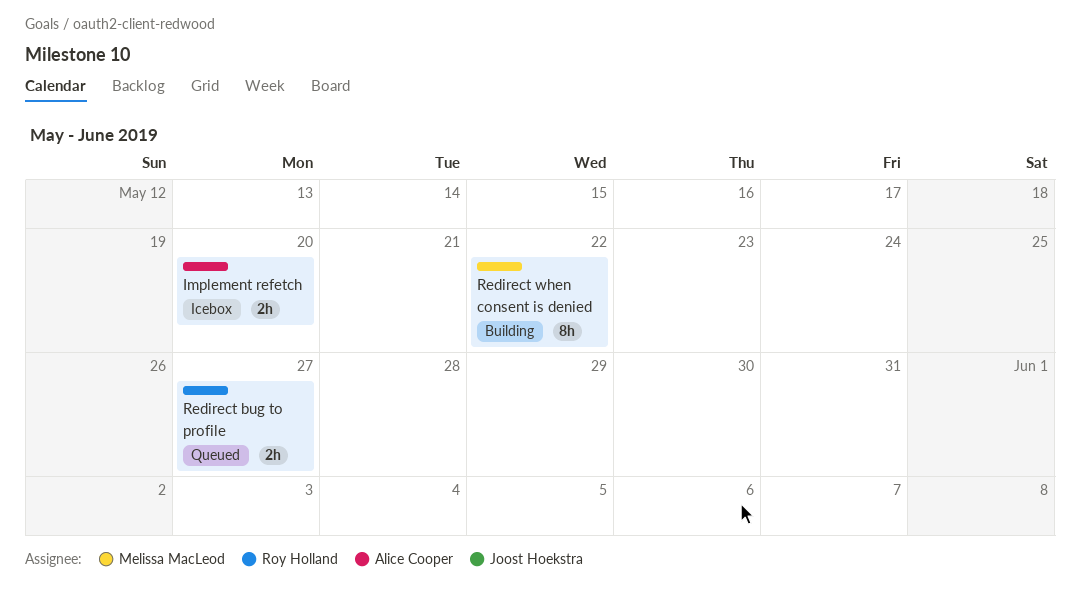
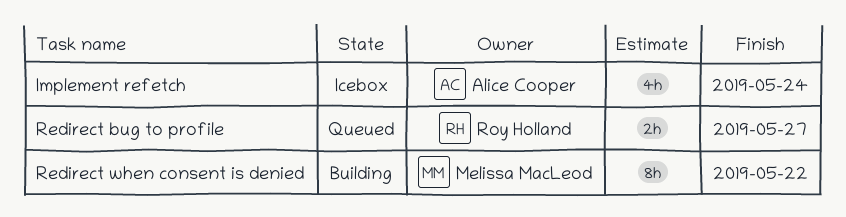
Implement refetch, estimate: 2h -> 4h
Implement refetch, due: May 20 -> May 24

